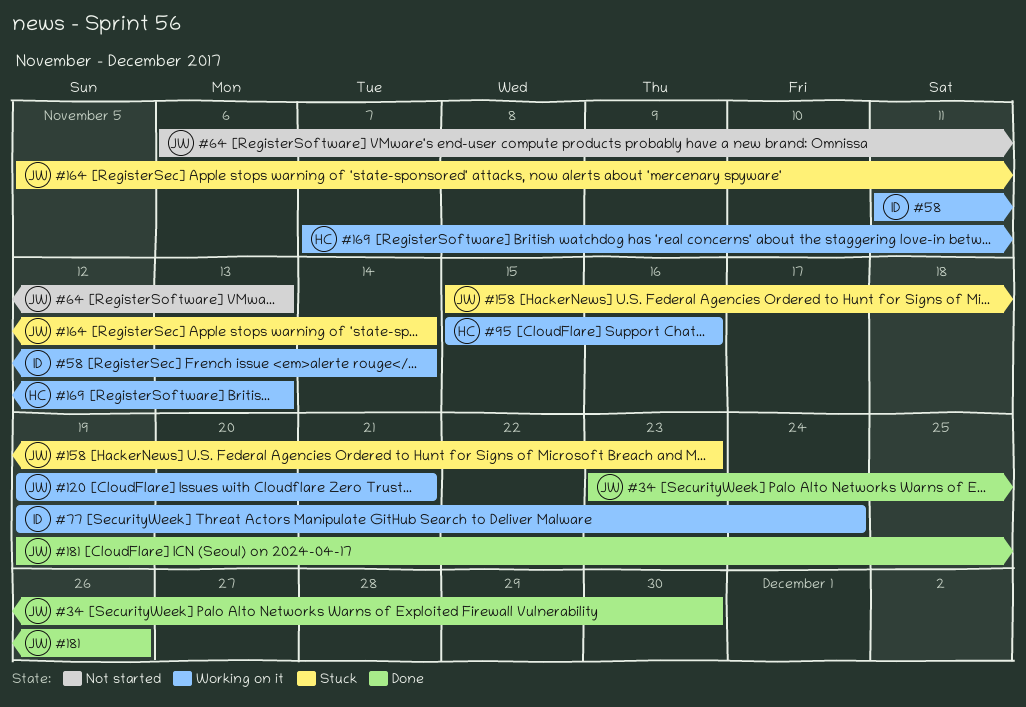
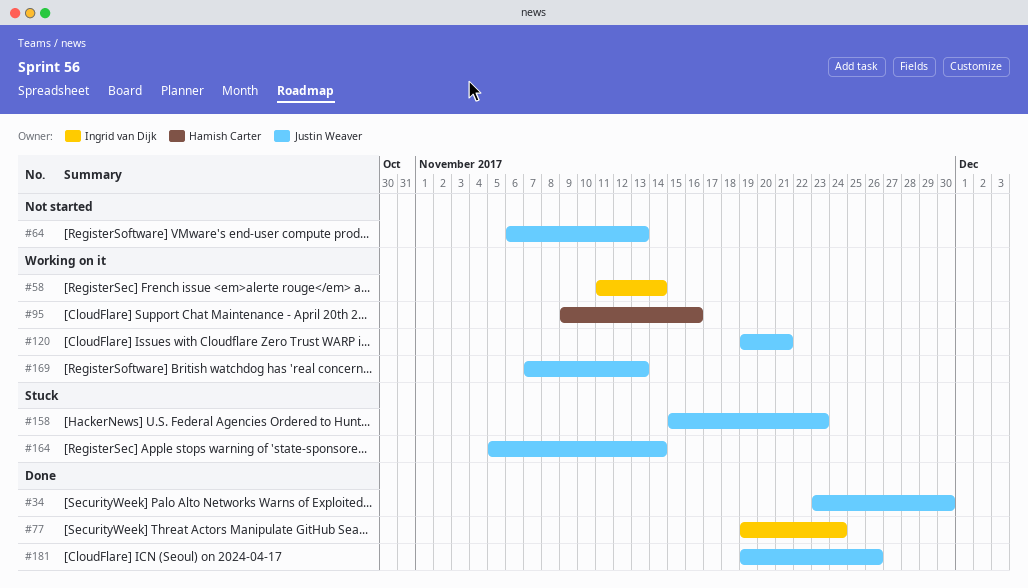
#77, status: Working on it -> Done
#95, start: Nov 15 -> Nov 9
#169, owner: Hamish Carter -> Justin Weaver

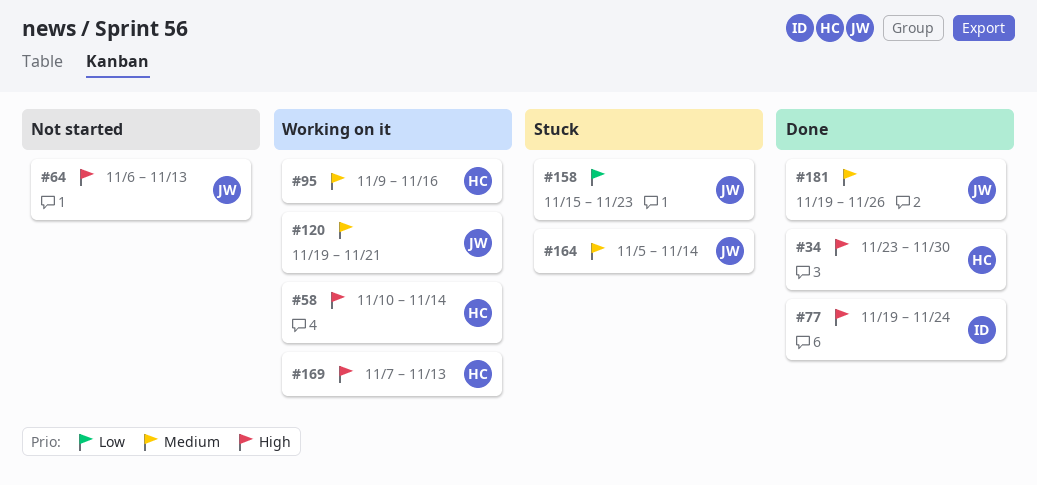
#34, owner: Justin Weaver -> Hamish Carter
#58, owner: Ingrid van Dijk -> Hamish Carter
#58, start: Nov 11 -> Nov 10
#169, owner: Justin Weaver -> Hamish Carter

